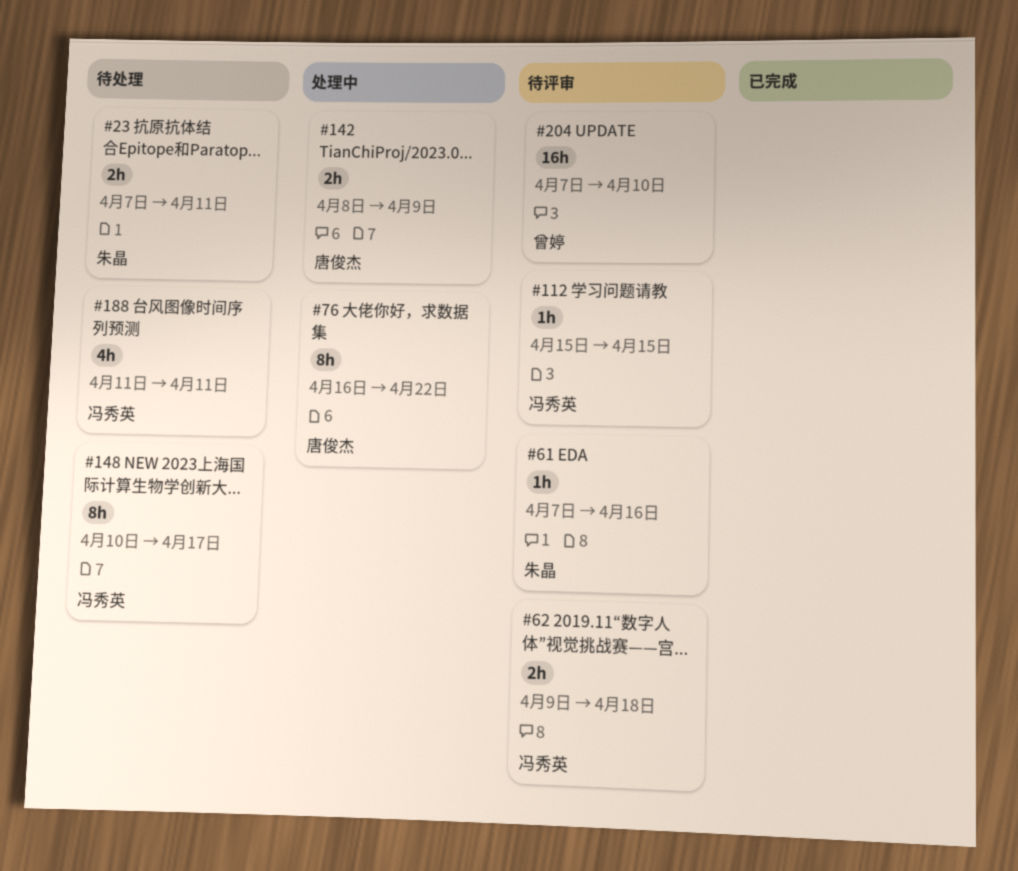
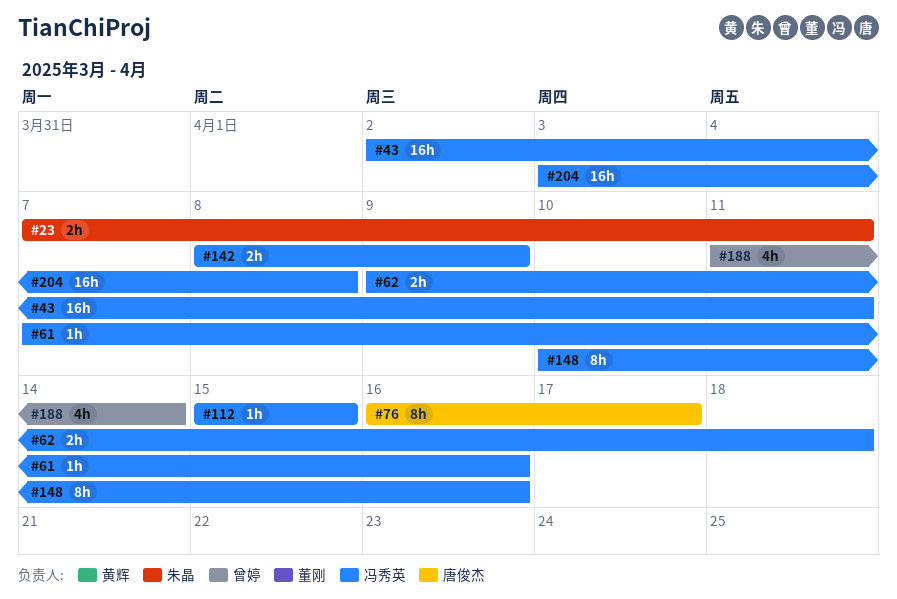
#43: none -> present
#61, owner: 朱晶 -> 冯秀英
#76, due: Apr 22 -> Apr 17
#142, owner: 唐俊杰 -> 冯秀英
#148, due: Apr 17 -> Apr 16
#188, owner: 冯秀英 -> 曾婷
#188, due: Apr 11 -> Apr 14
#204, owner: 曾婷 -> 冯秀英
#204, start: Apr 7 -> Apr 3
#204, due: Apr 10 -> Apr 8

